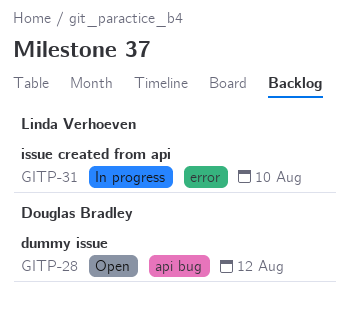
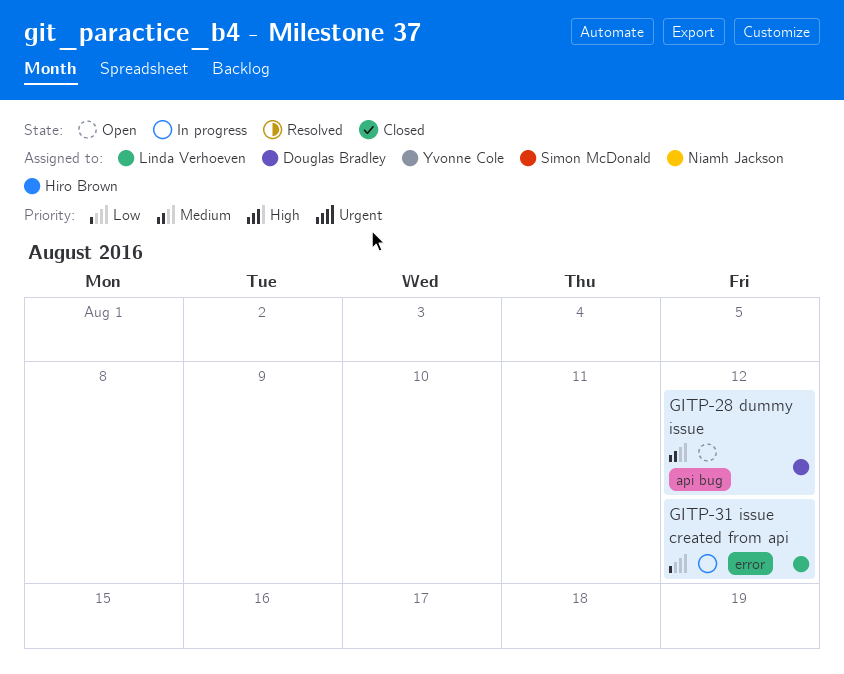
GITP-31, due: Aug 10 -> Aug 12

